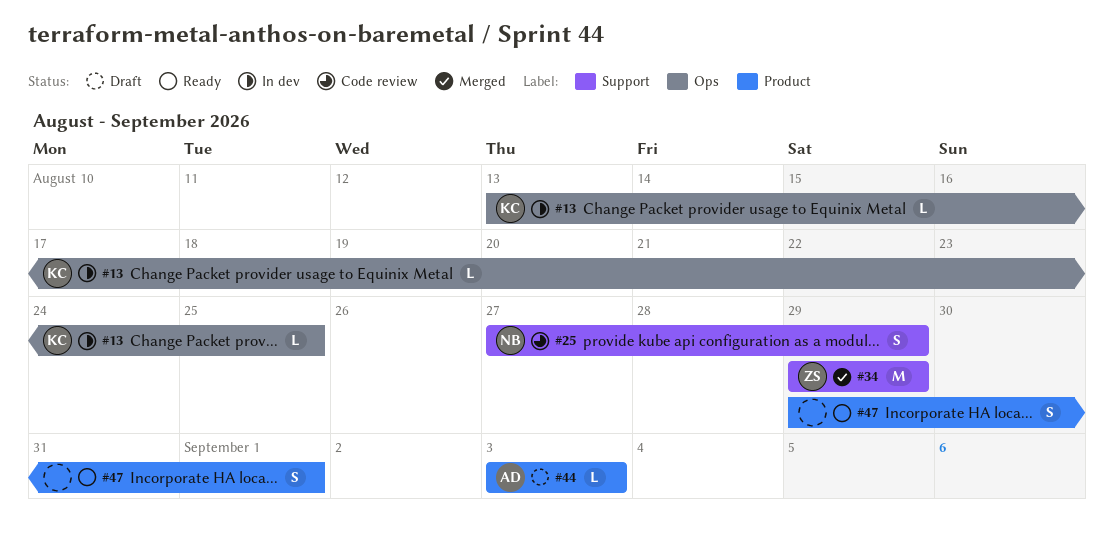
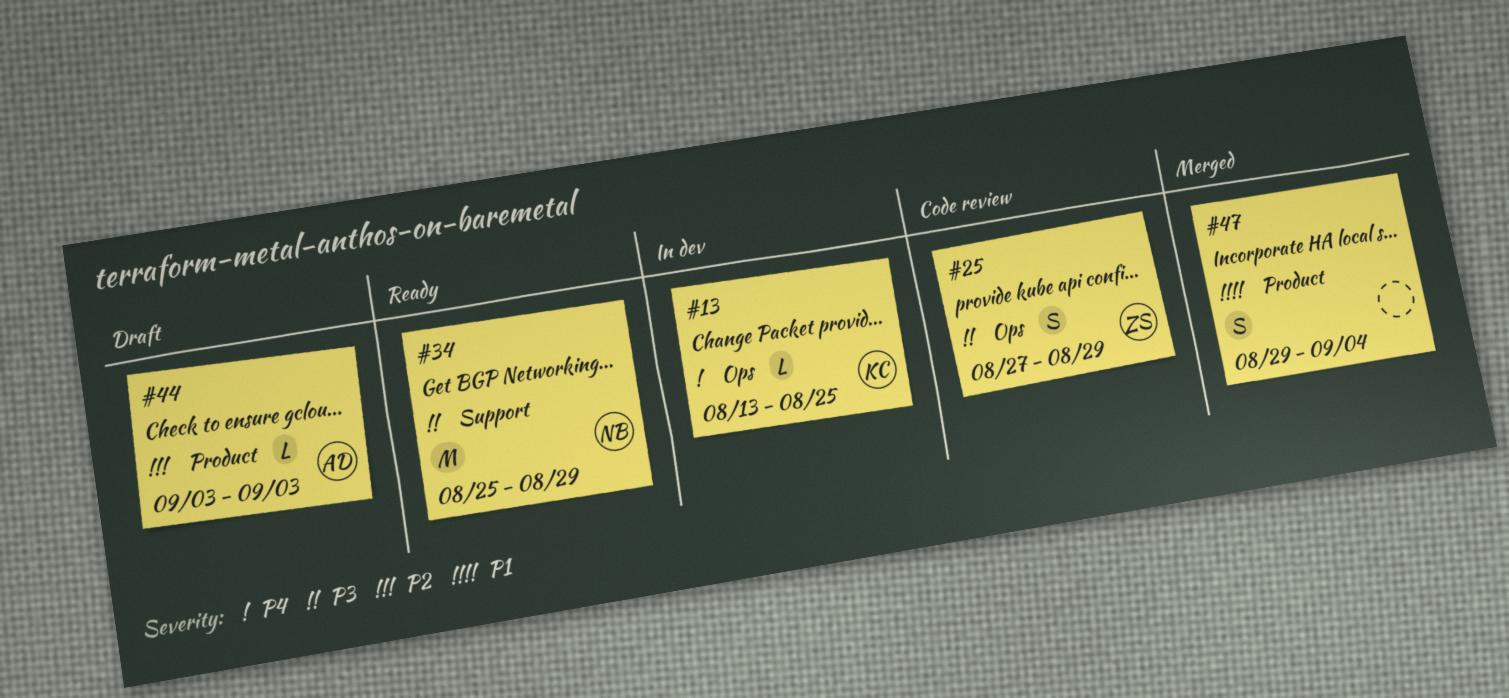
#25, owner: NB -> ZS
#25, label: Support -> Ops
#34, status: Merged -> Ready
#34, owner: ZS -> NB
#34, start: Aug 29 -> Aug 25
#47, status: Ready -> Merged
#47, due: Sep 1 -> Sep 4

